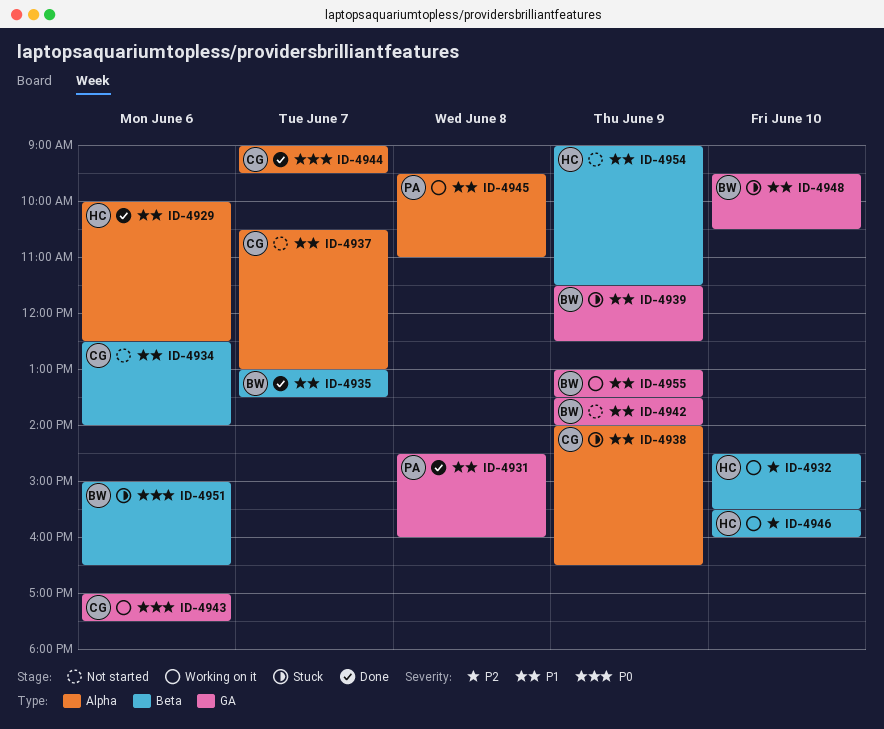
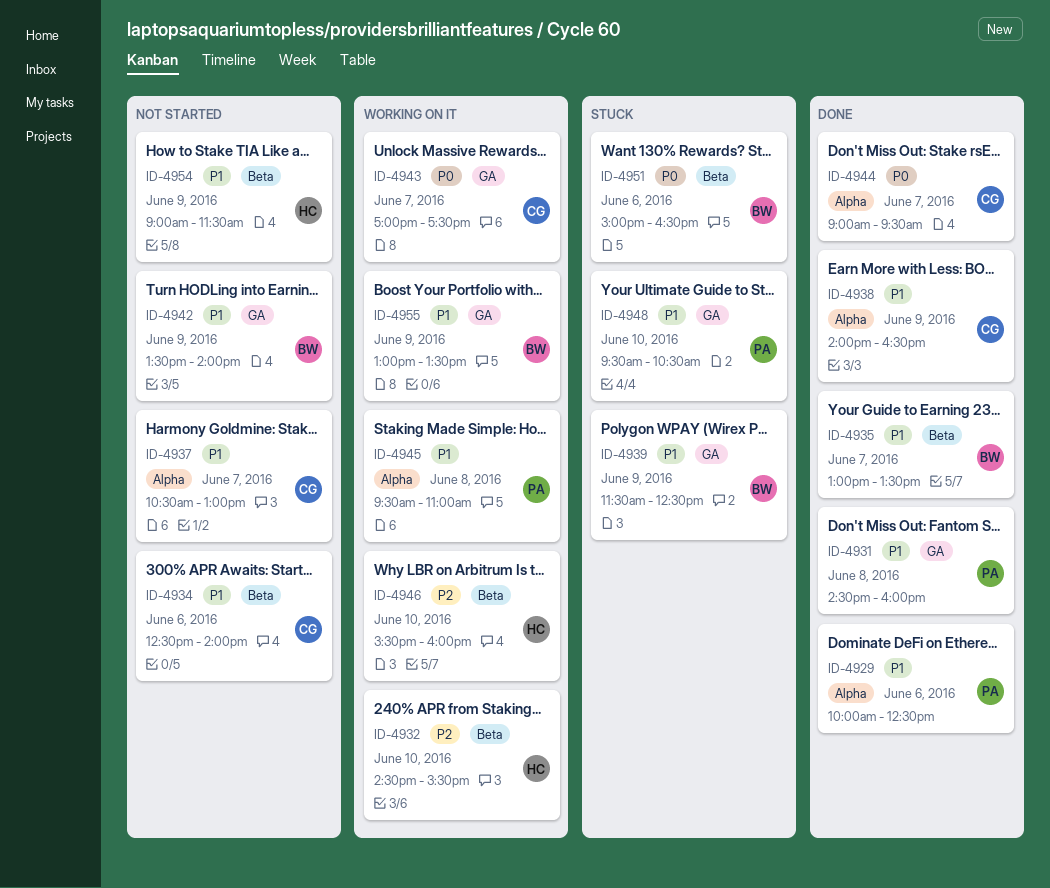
ID-4929, owner: HC -> PA
ID-4938, status: Stuck -> Done
ID-4943, day: Jun 6 -> Jun 7
ID-4948, owner: BW -> PA

